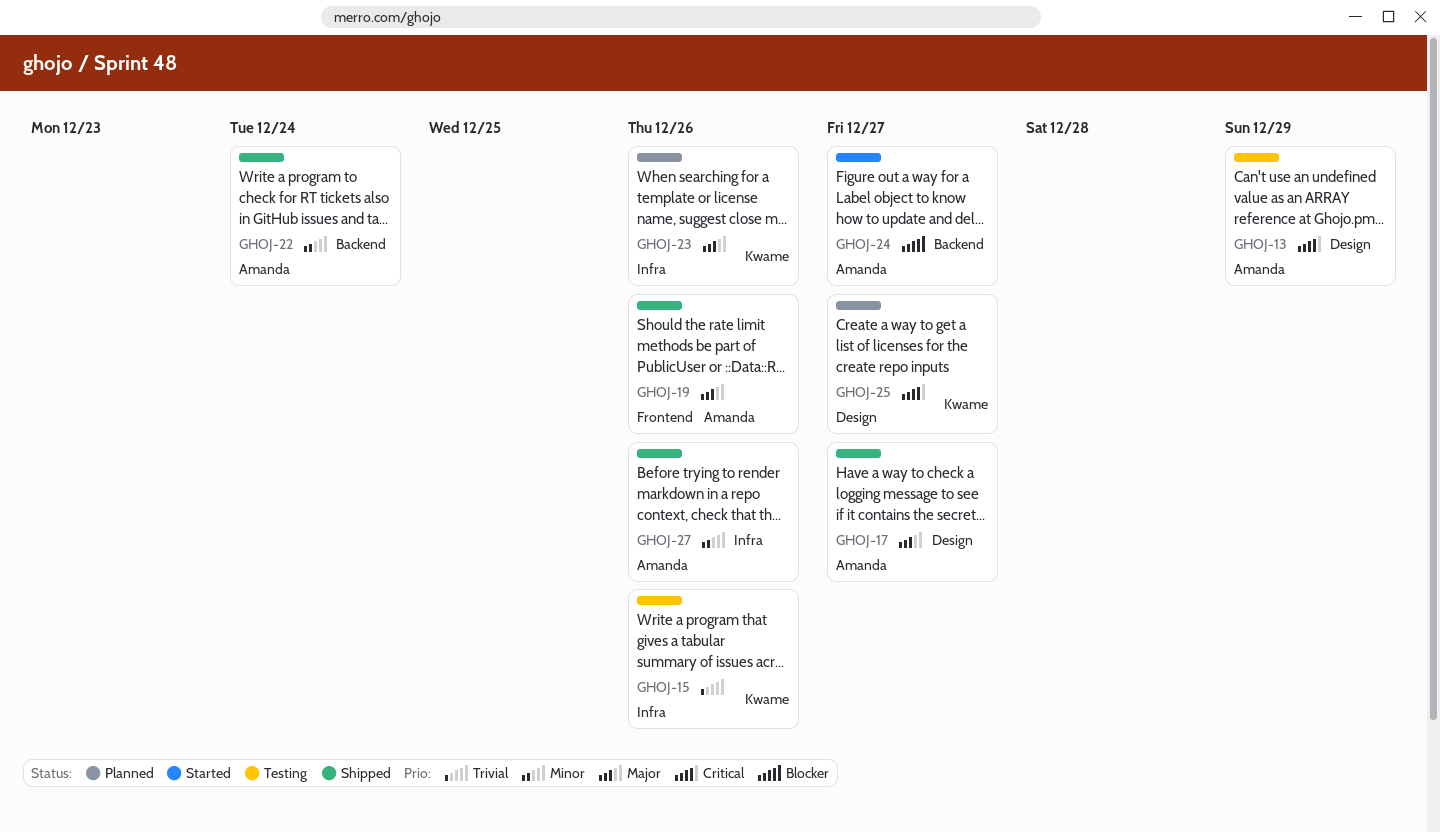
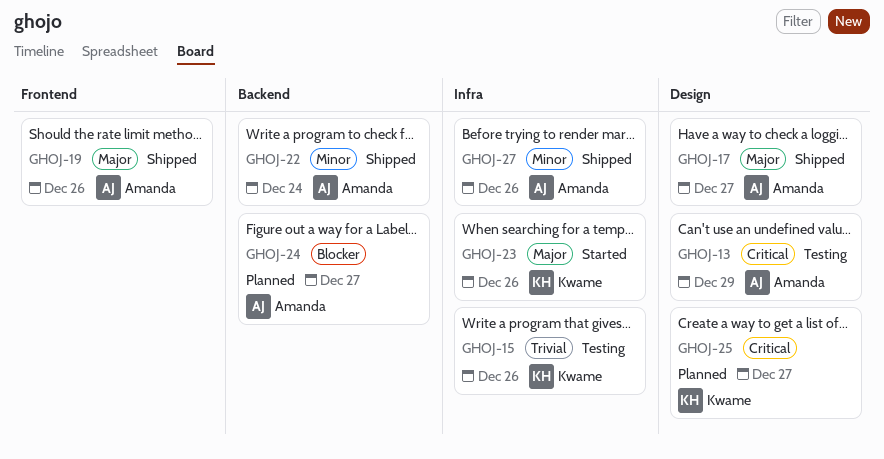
GHOJ-23, status: Planned -> Started
GHOJ-24, status: Started -> Planned

